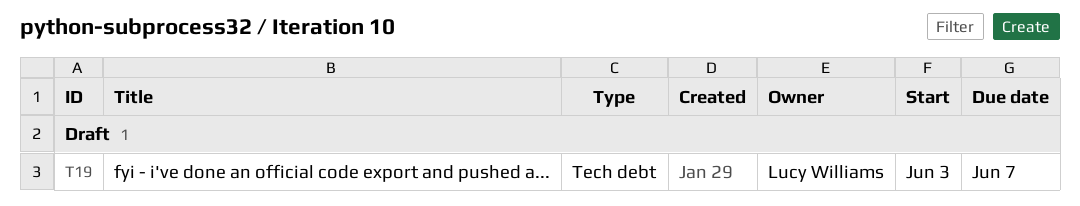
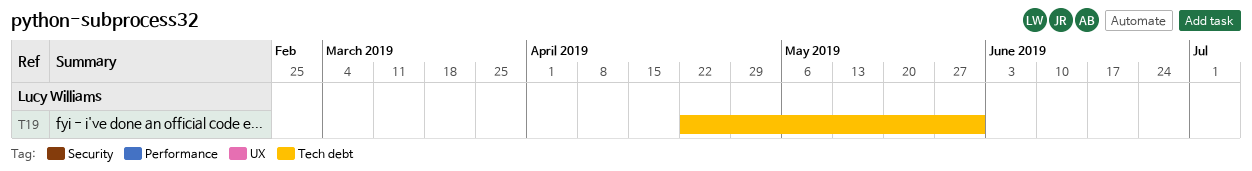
T19, start: Jun 3 -> Apr 22
T19, due: Jun 7 -> May 31

